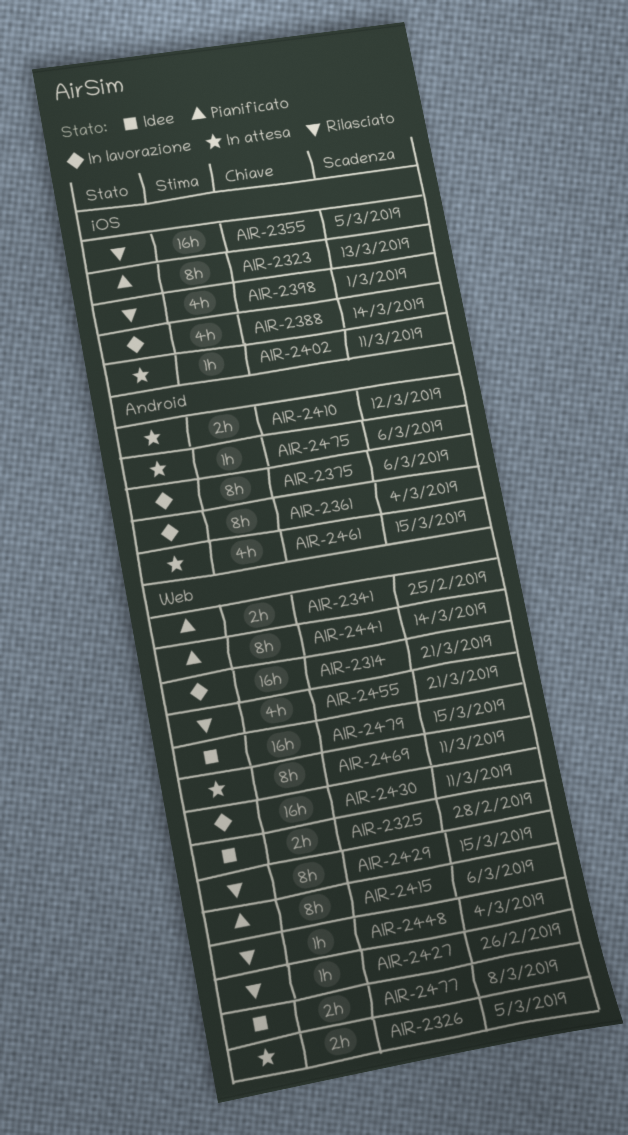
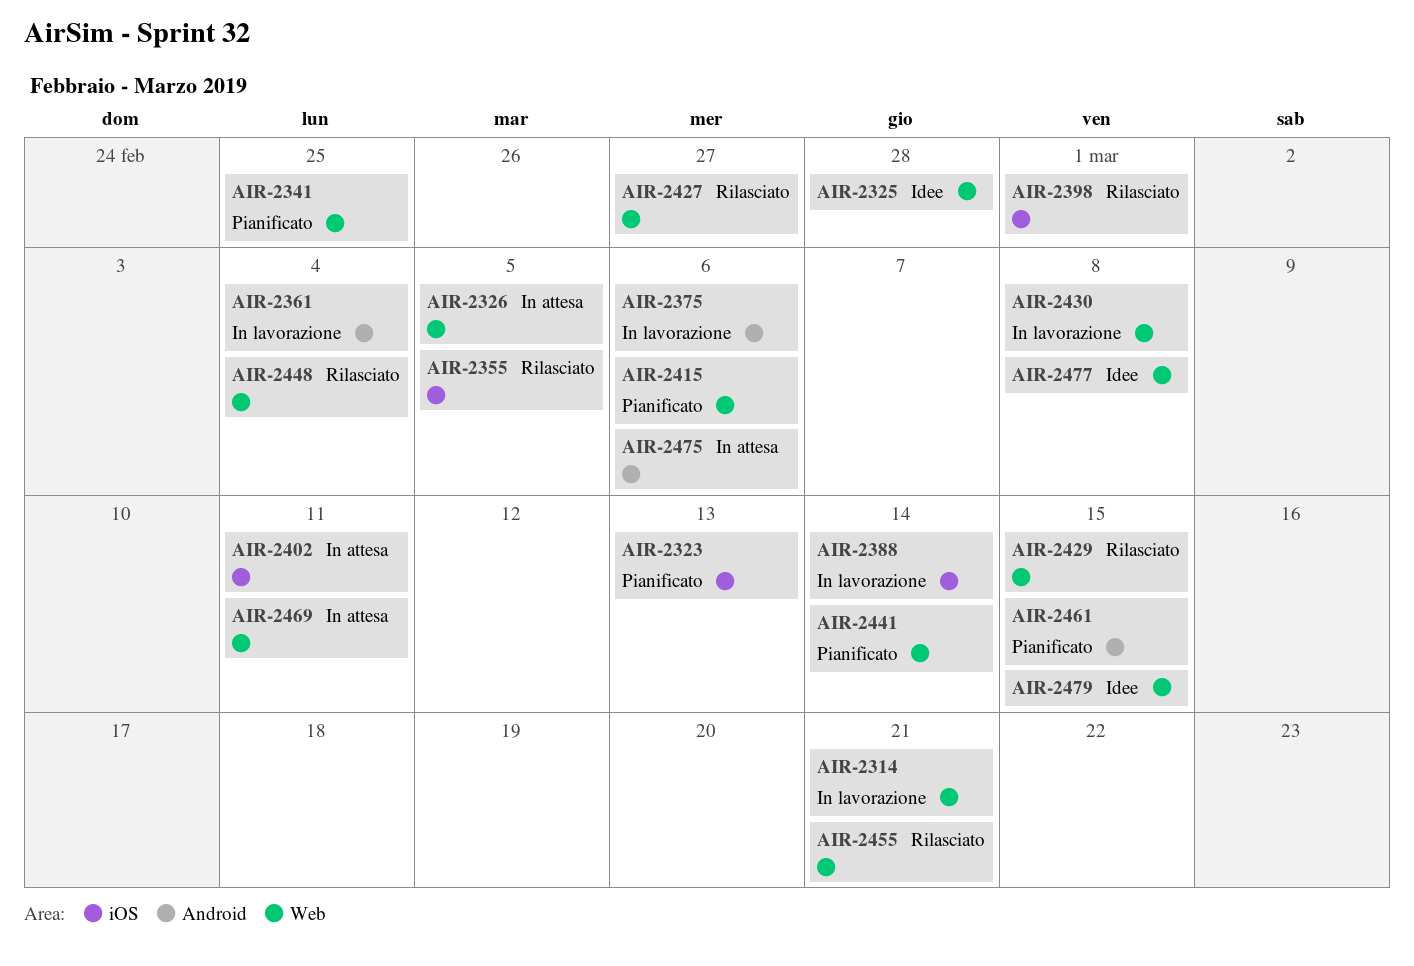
AIR-2410: present -> none
AIR-2427, due: Feb 26 -> Feb 27
AIR-2430, due: Mar 11 -> Mar 8
AIR-2461, status: In attesa -> Pianificato

